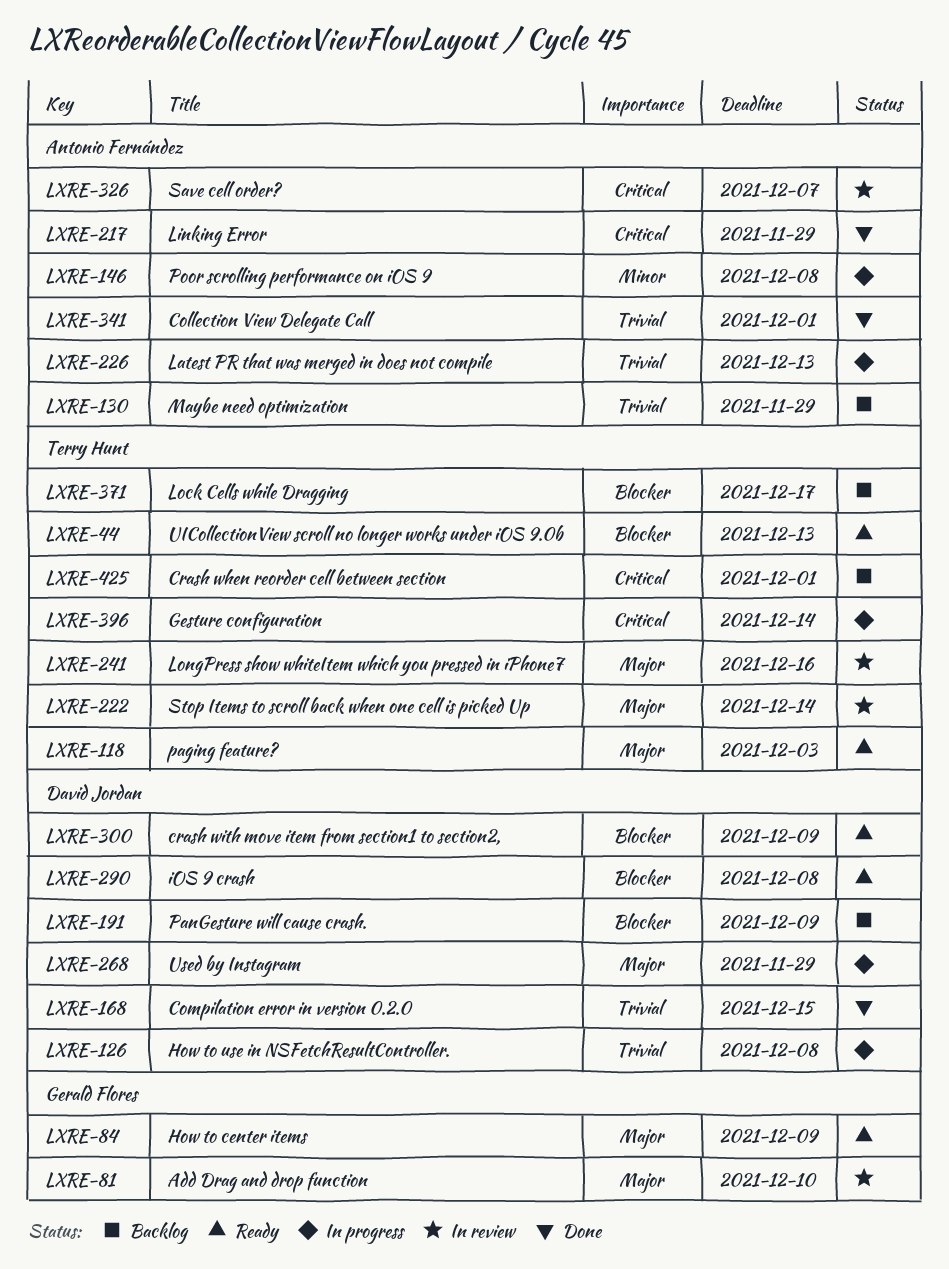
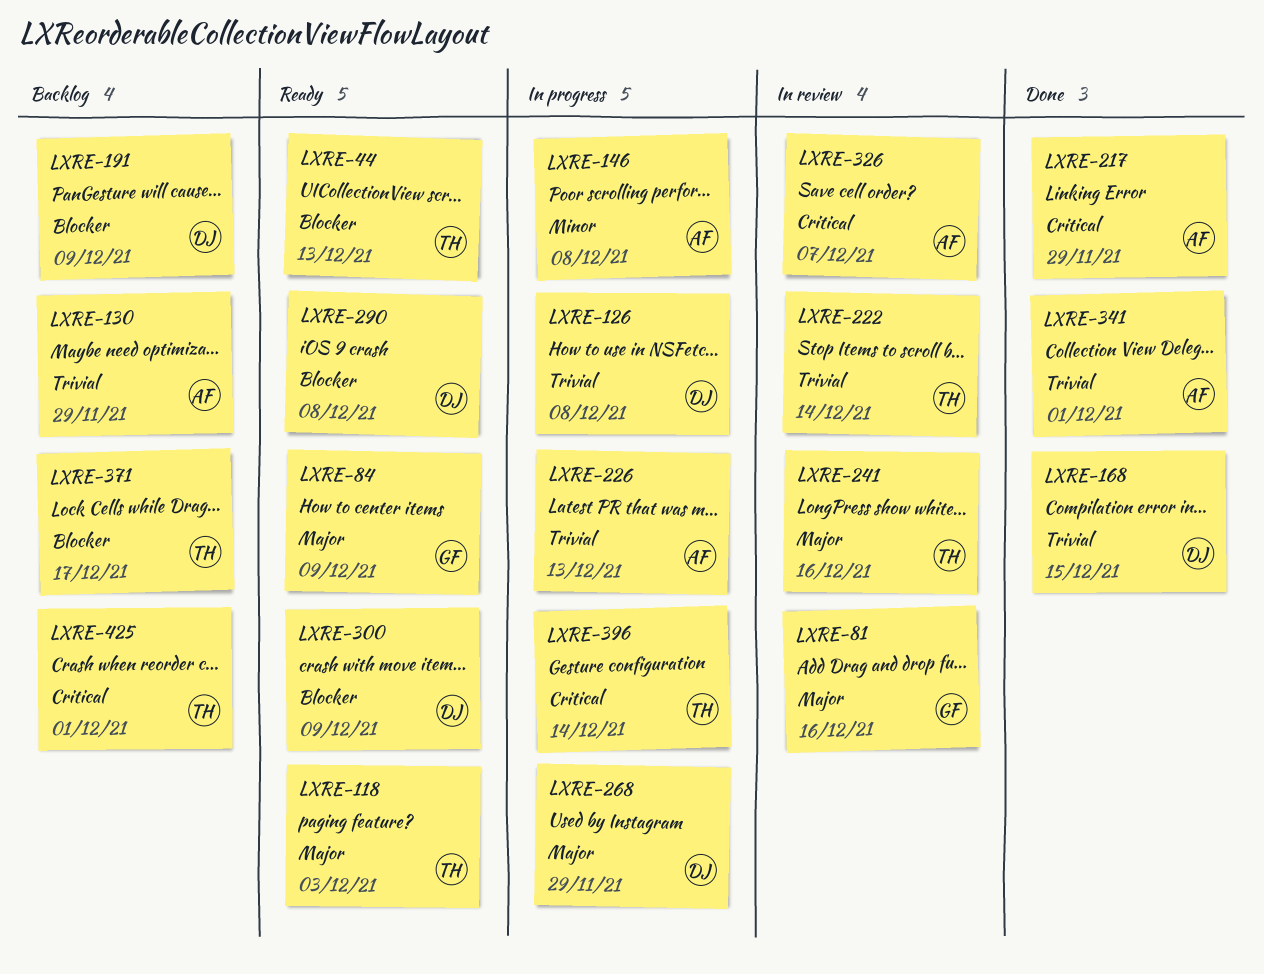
LXRE-81, due: Dec 10 -> Dec 16
LXRE-222, priority: Major -> Trivial

